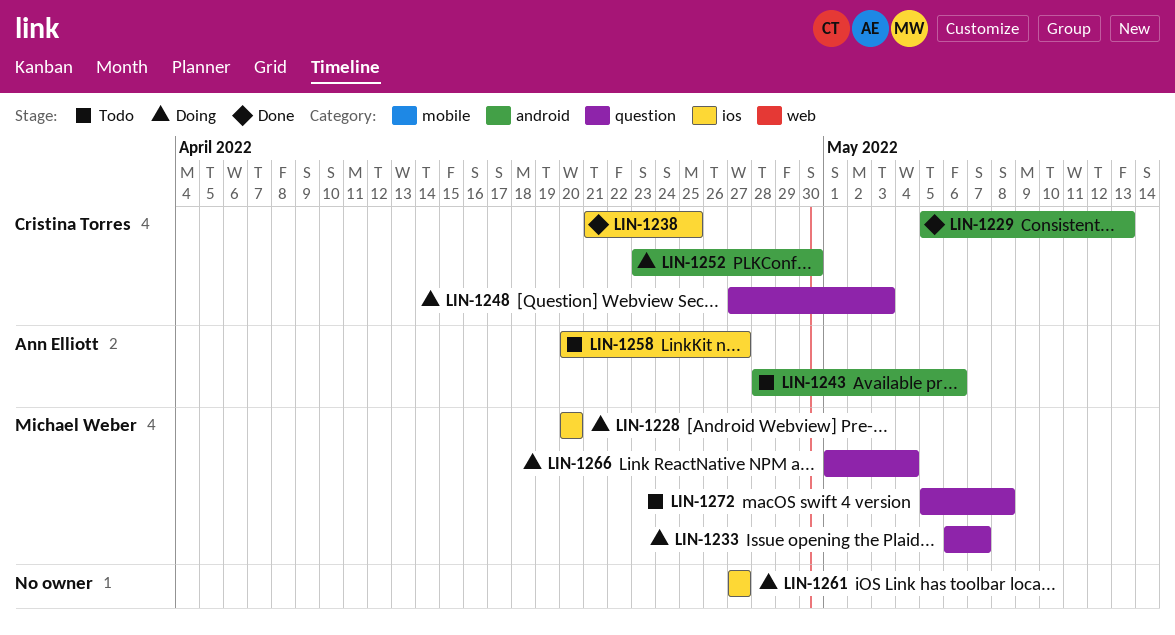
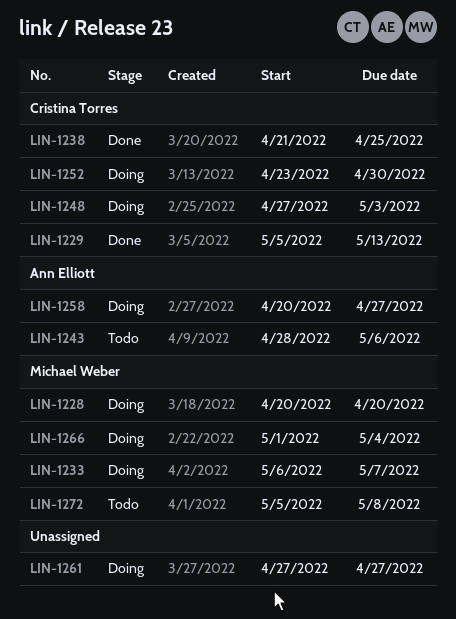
LIN-1258, status: Todo -> Doing

